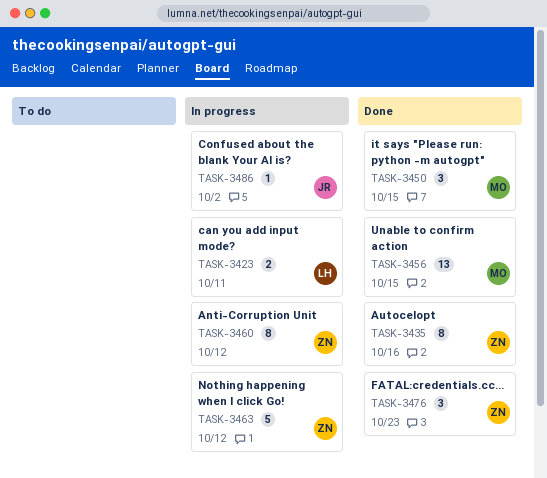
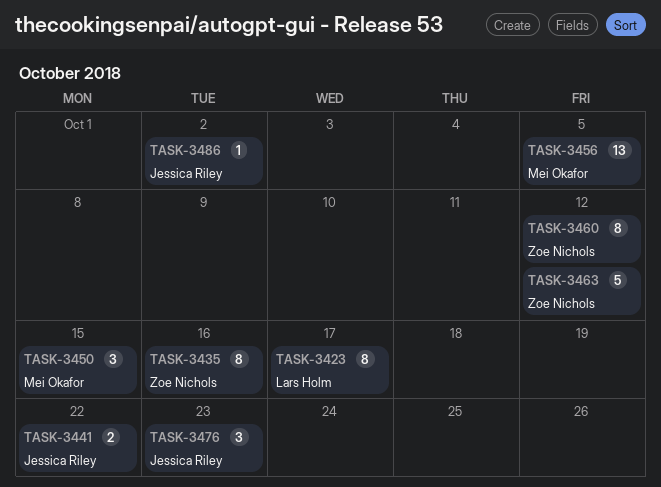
TASK-3423, estimate: 2 -> 8
TASK-3423, due: Oct 11 -> Oct 17
TASK-3441: none -> present
TASK-3456, due: Oct 15 -> Oct 5
TASK-3476, owner: Zoe Nichols -> Jessica Riley

